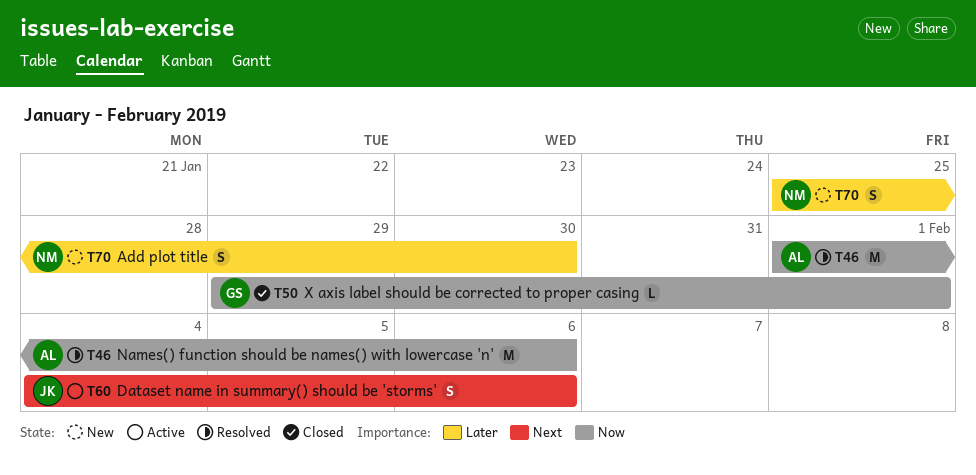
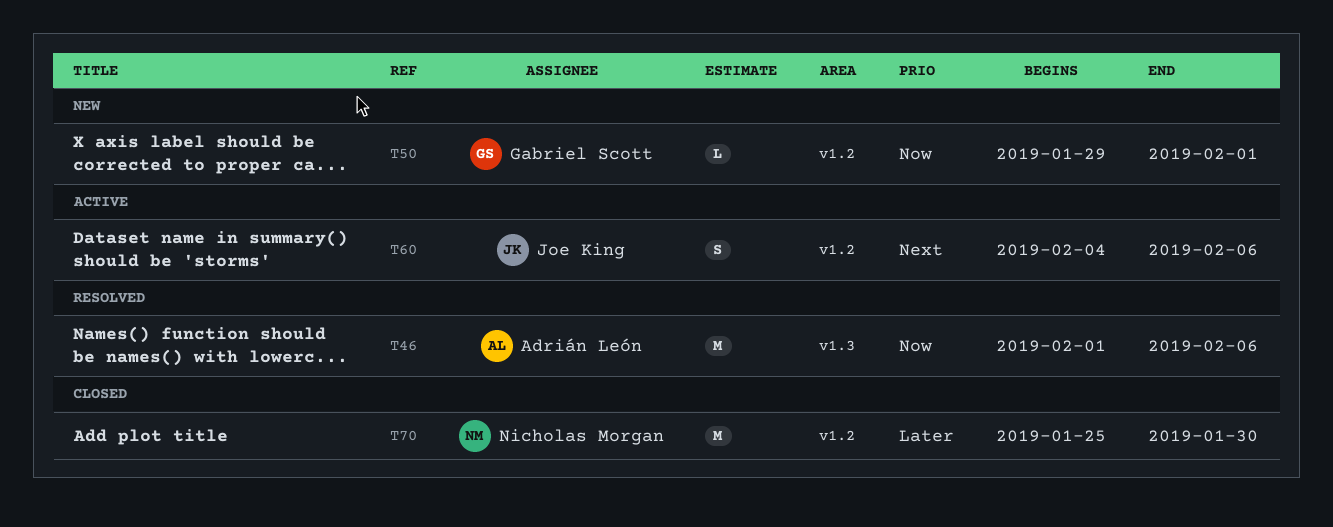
T50, status: Closed -> New
T70, status: New -> Closed
T70, estimate: S -> M

